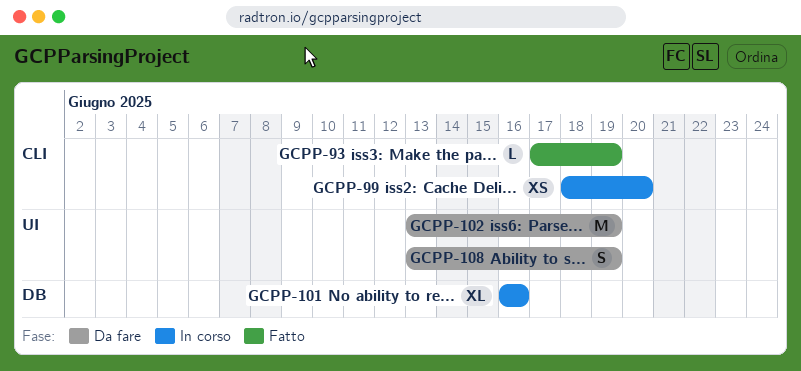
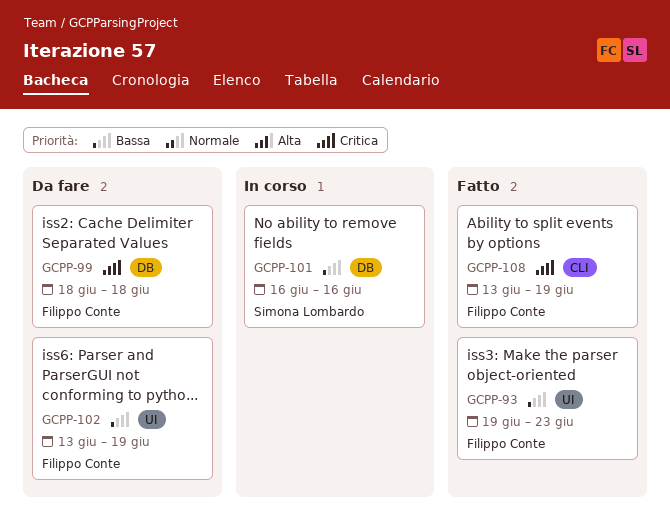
GCPP-93, label: CLI -> UI
GCPP-93, start: Jun 17 -> Jun 19
GCPP-93, due: Jun 19 -> Jun 23
GCPP-99, status: In corso -> Da fare
GCPP-99, label: CLI -> DB
GCPP-99, due: Jun 20 -> Jun 18
GCPP-108, status: Da fare -> Fatto
GCPP-108, label: UI -> CLI

